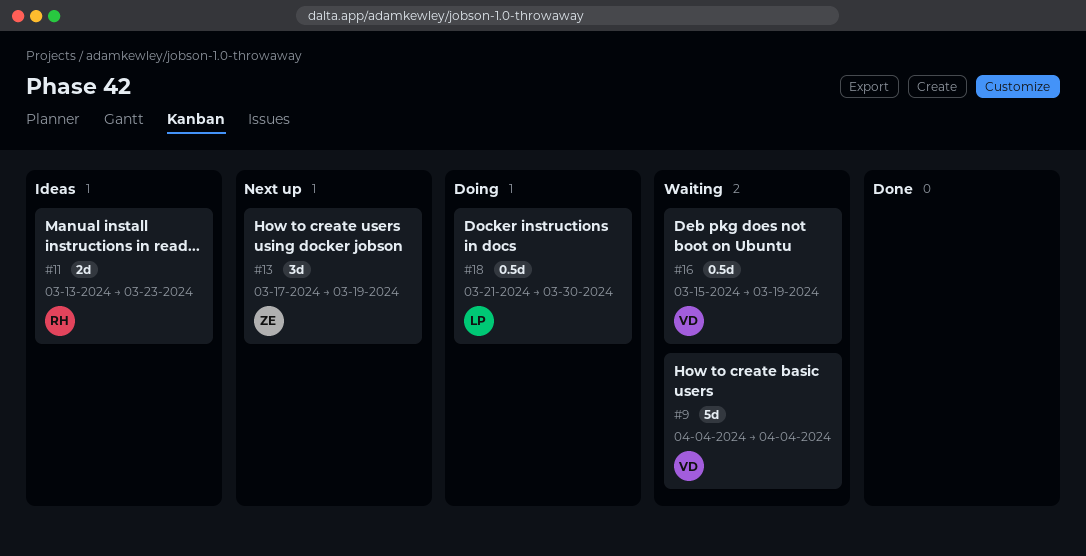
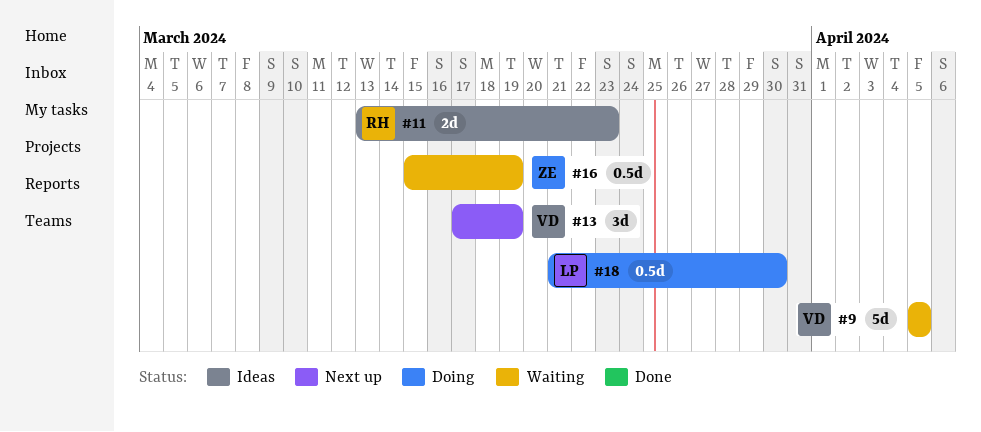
#9, start: Apr 4 -> Apr 5
#9, due: Apr 4 -> Apr 5
#13, owner: ZE -> VD
#16, owner: VD -> ZE

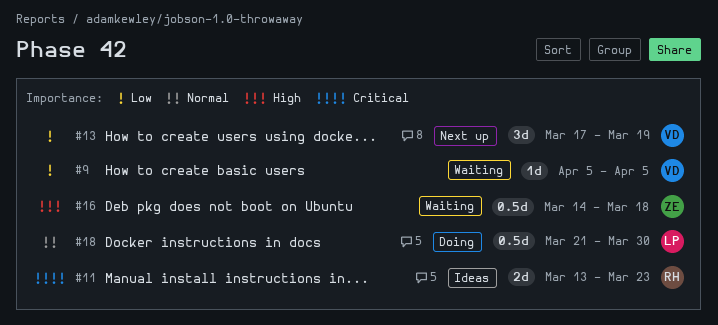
#9, estimate: 5d -> 1d
#16, start: Mar 15 -> Mar 14
#16, due: Mar 19 -> Mar 18

